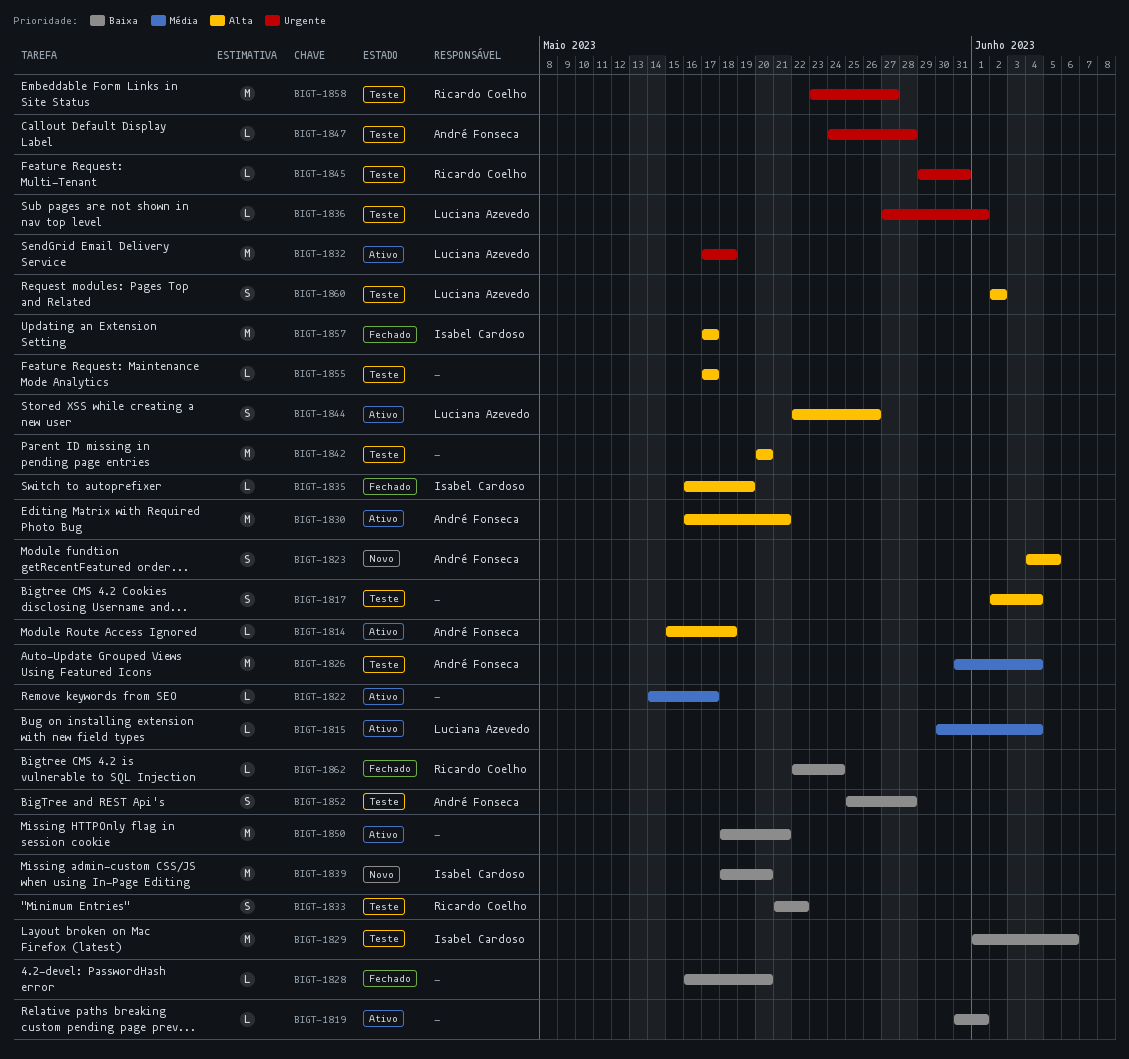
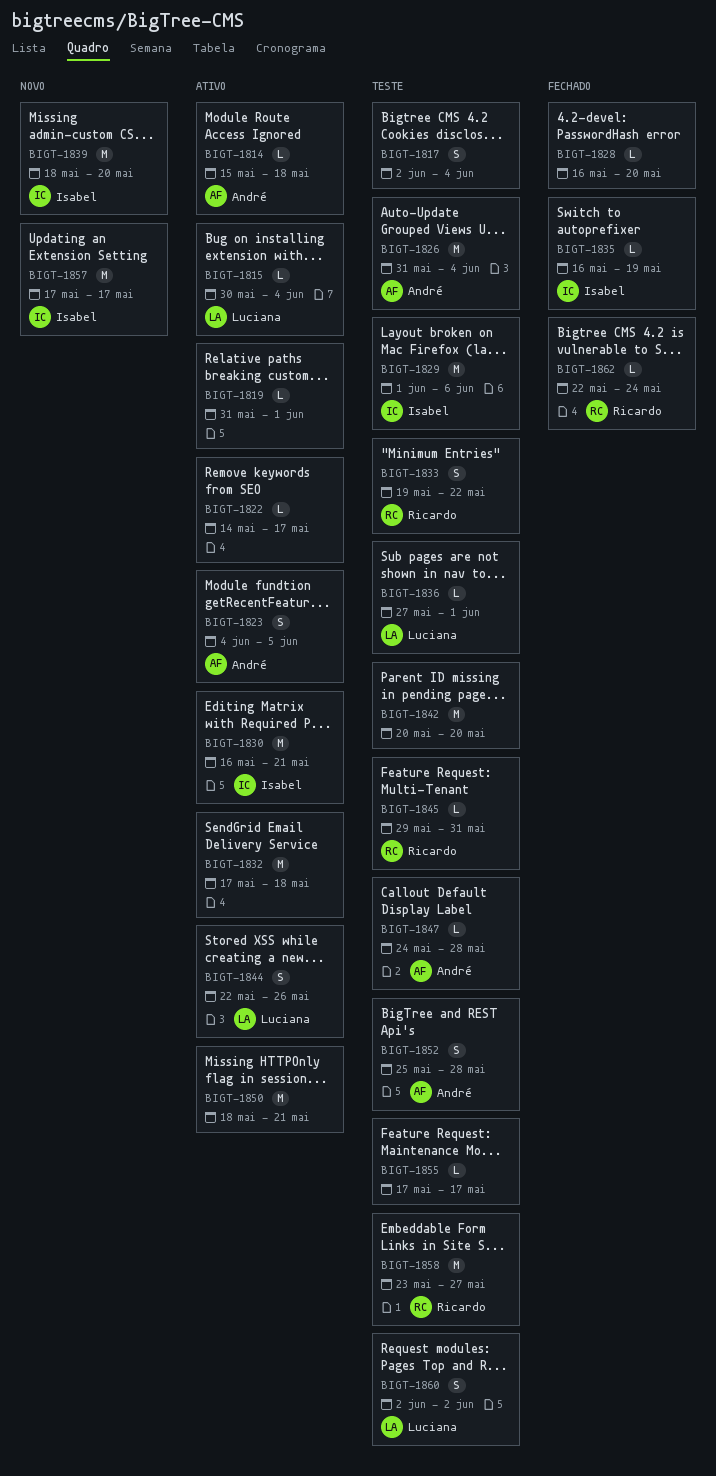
BIGT-1823, status: Novo -> Ativo
BIGT-1830, owner: André Fonseca -> Isabel Cardoso
BIGT-1832, owner: Luciana Azevedo -> none
BIGT-1833, start: May 21 -> May 19
BIGT-1857, status: Fechado -> Novo

